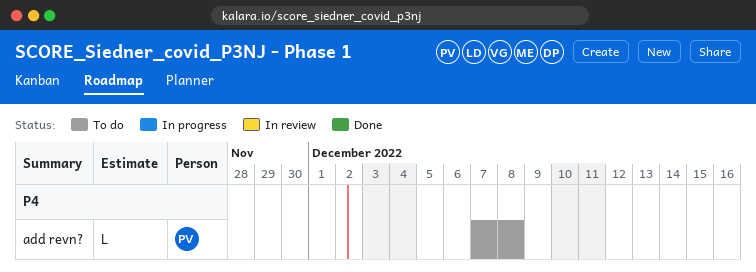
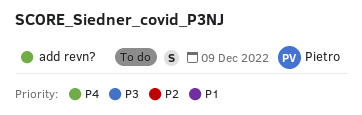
add revn?, estimate: L -> S
add revn?, due: Dec 8 -> Dec 9

